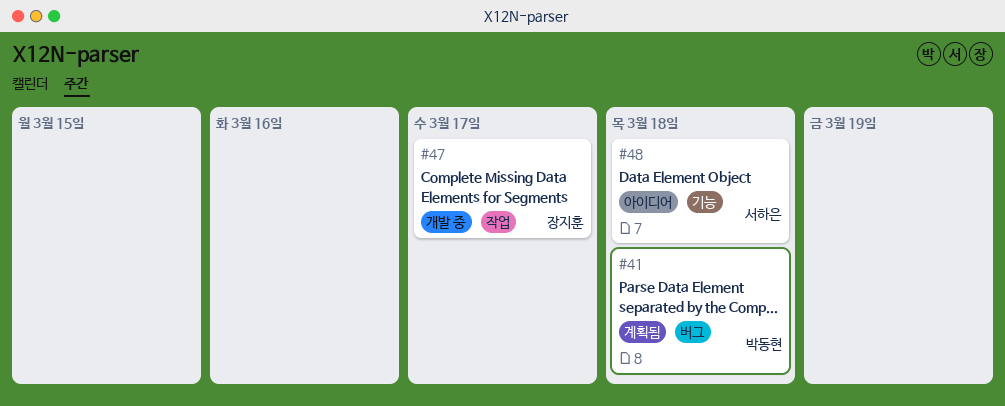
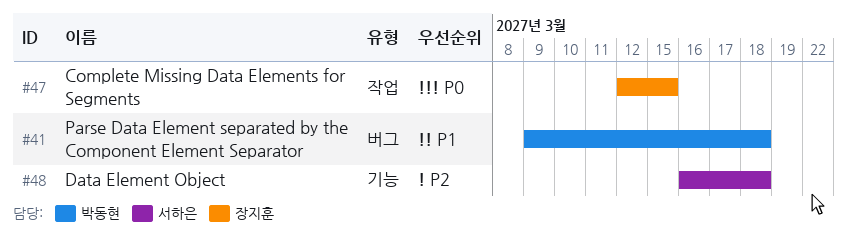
#47, due: Mar 17 -> Mar 15

